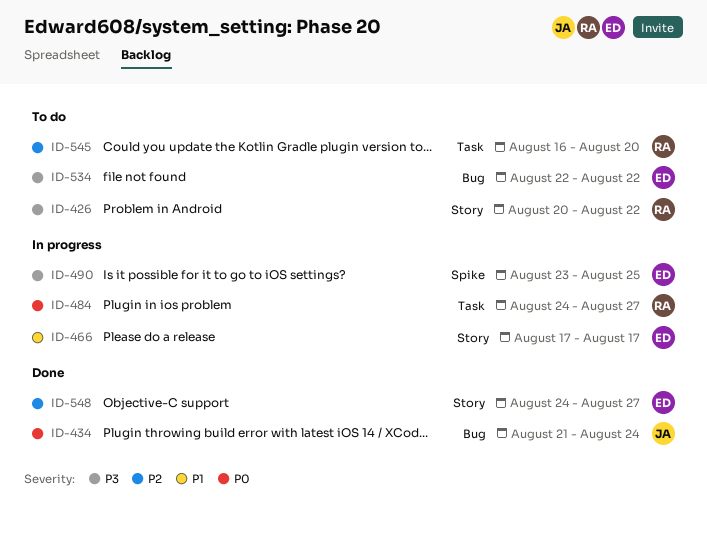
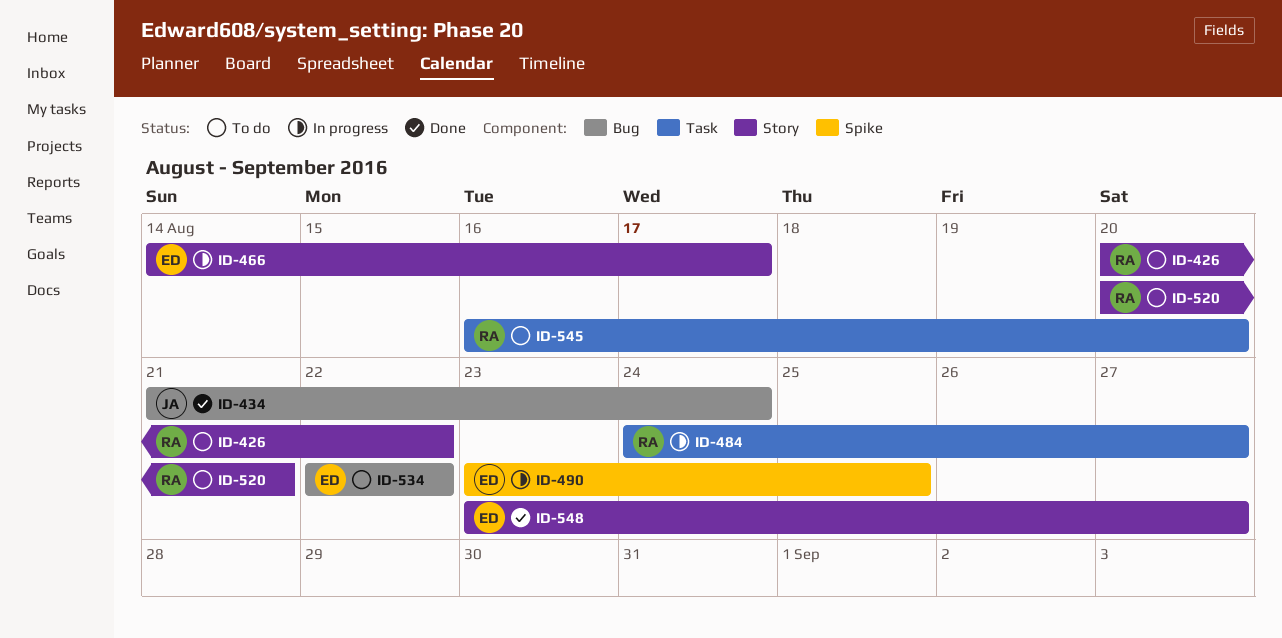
ID-466, start: Aug 17 -> Aug 14
ID-520: none -> present
ID-548, start: Aug 24 -> Aug 23

